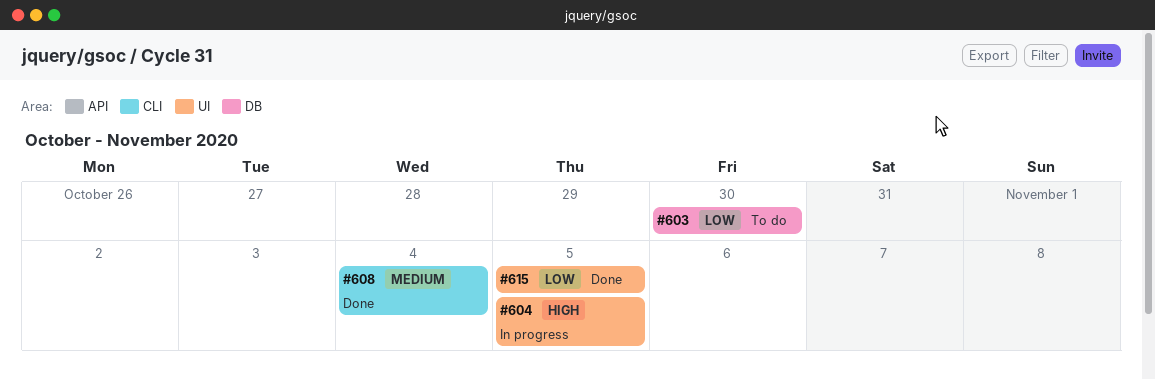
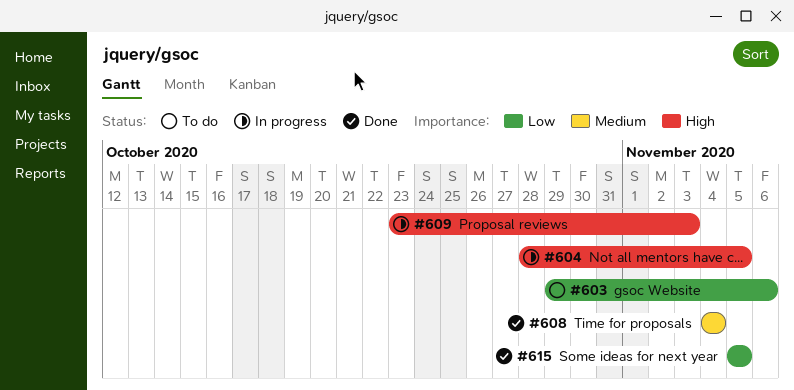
#603, due: Oct 30 -> Nov 6
#609: none -> present

